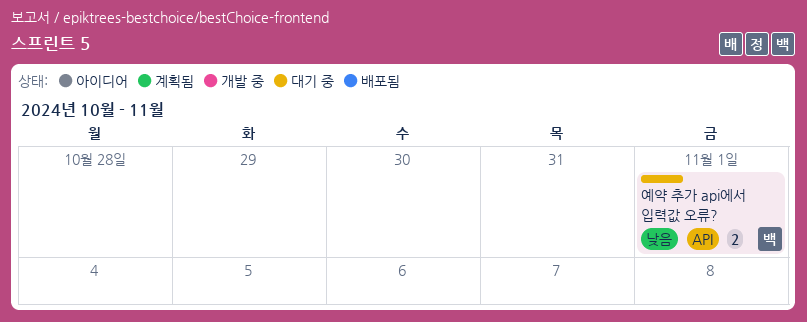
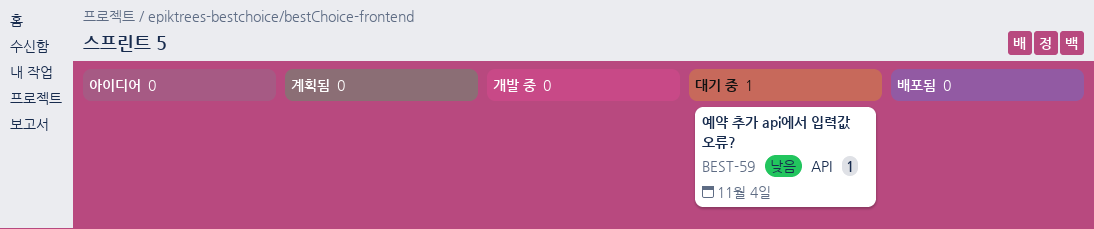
예약 추가 api에서 입력값 오류?, estimate: 2 -> 1
예약 추가 api에서 입력값 오류?, due: Nov 1 -> Nov 4

